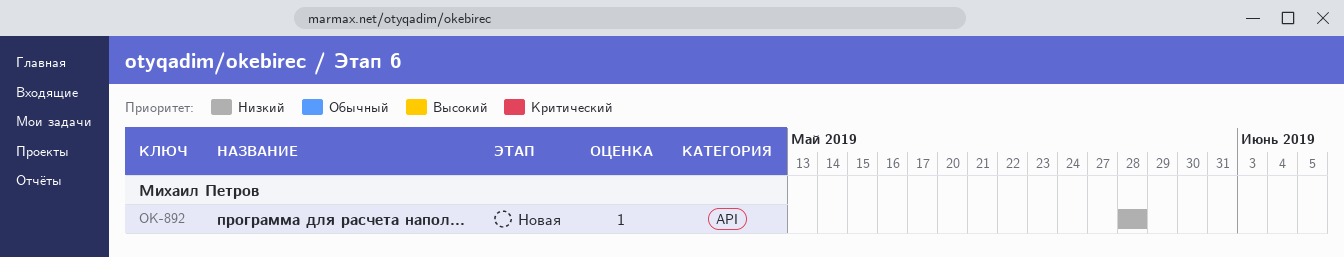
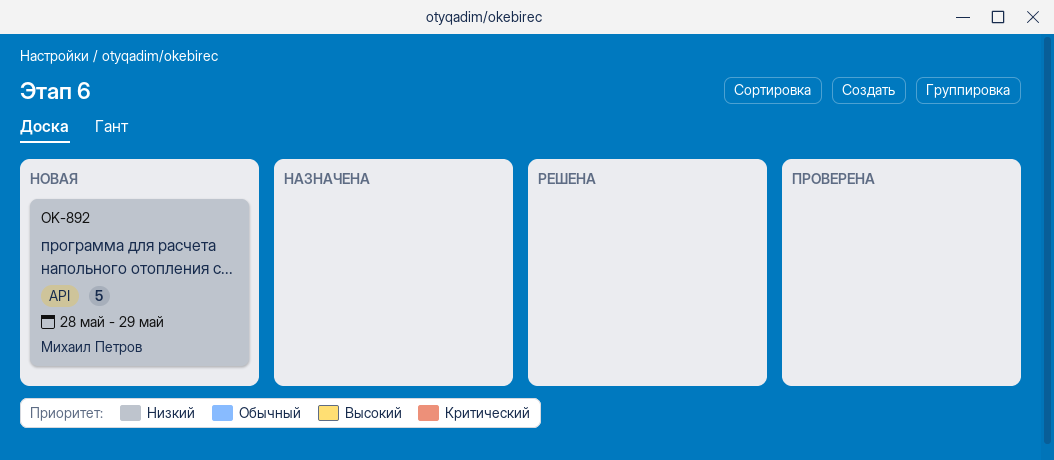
OK-892, estimate: 1 -> 5
OK-892, due: May 28 -> May 29

